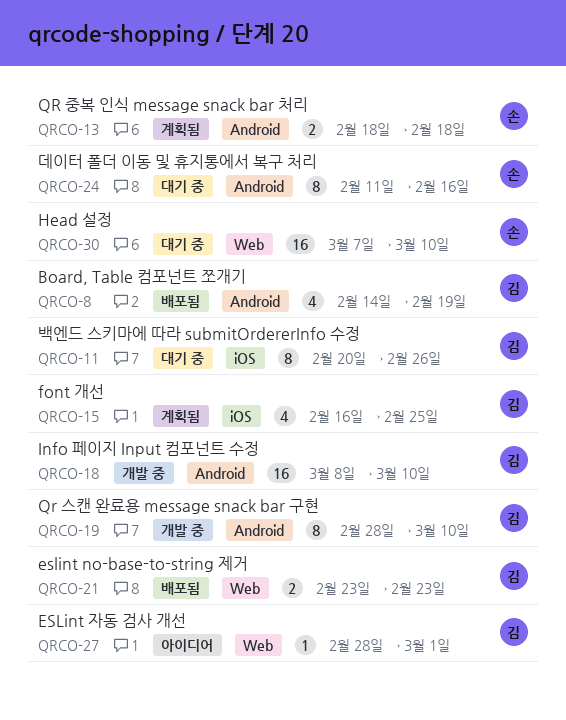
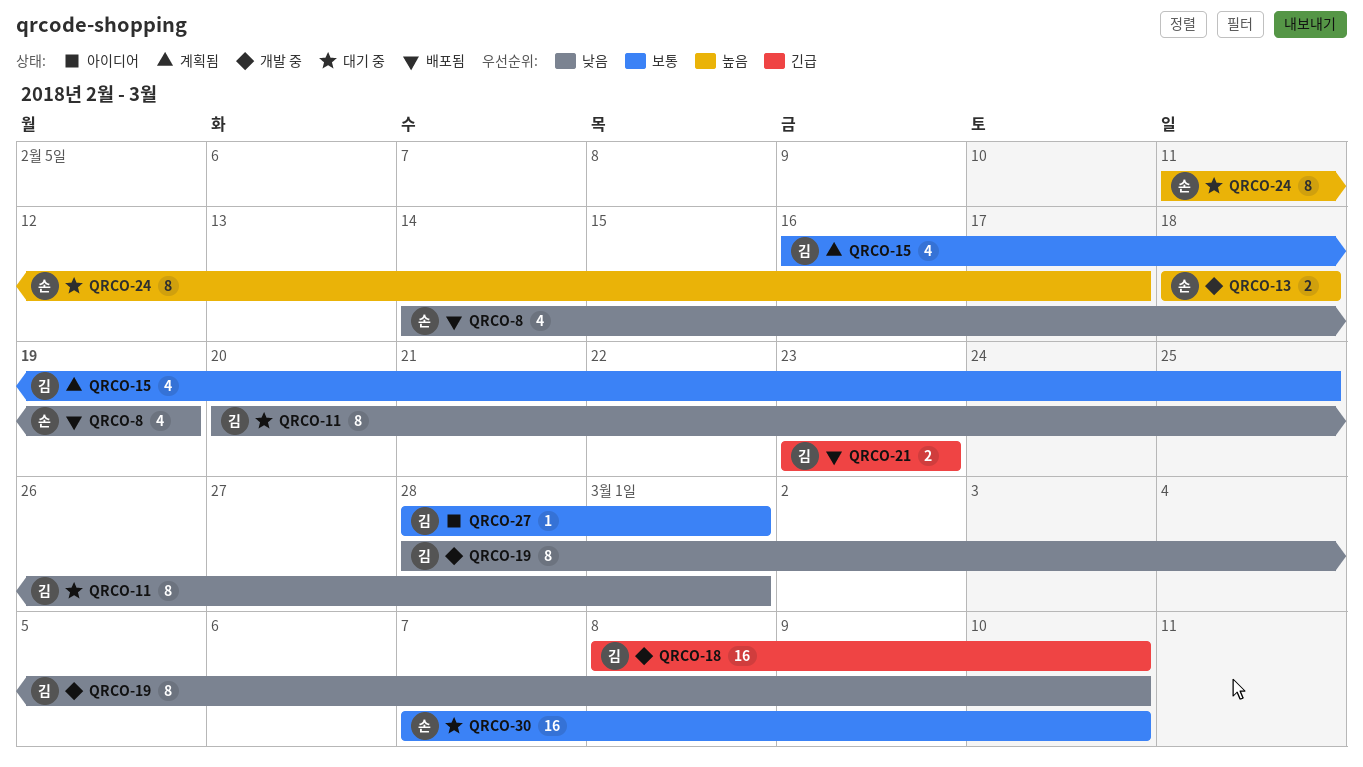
QRCO-8, owner: 김 -> 손
QRCO-11, due: Feb 26 -> Mar 1
QRCO-13, status: 계획됨 -> 개발 중
QRCO-24, due: Feb 16 -> Feb 17

